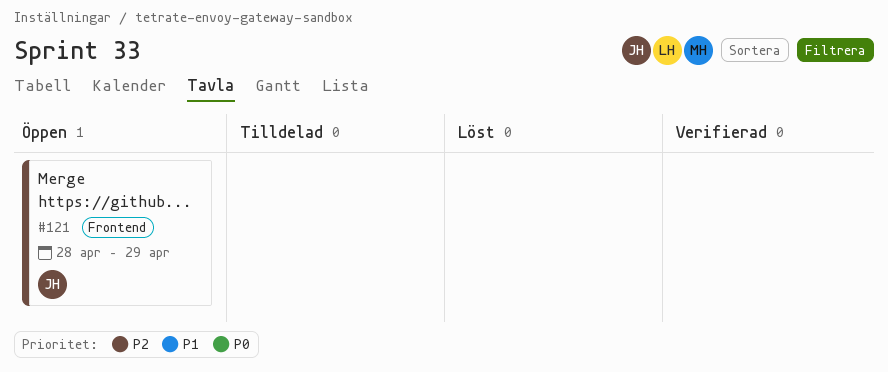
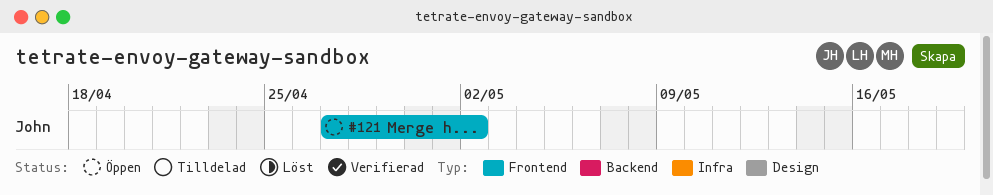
#121, start: Apr 28 -> Apr 27
#121, due: Apr 29 -> May 2

